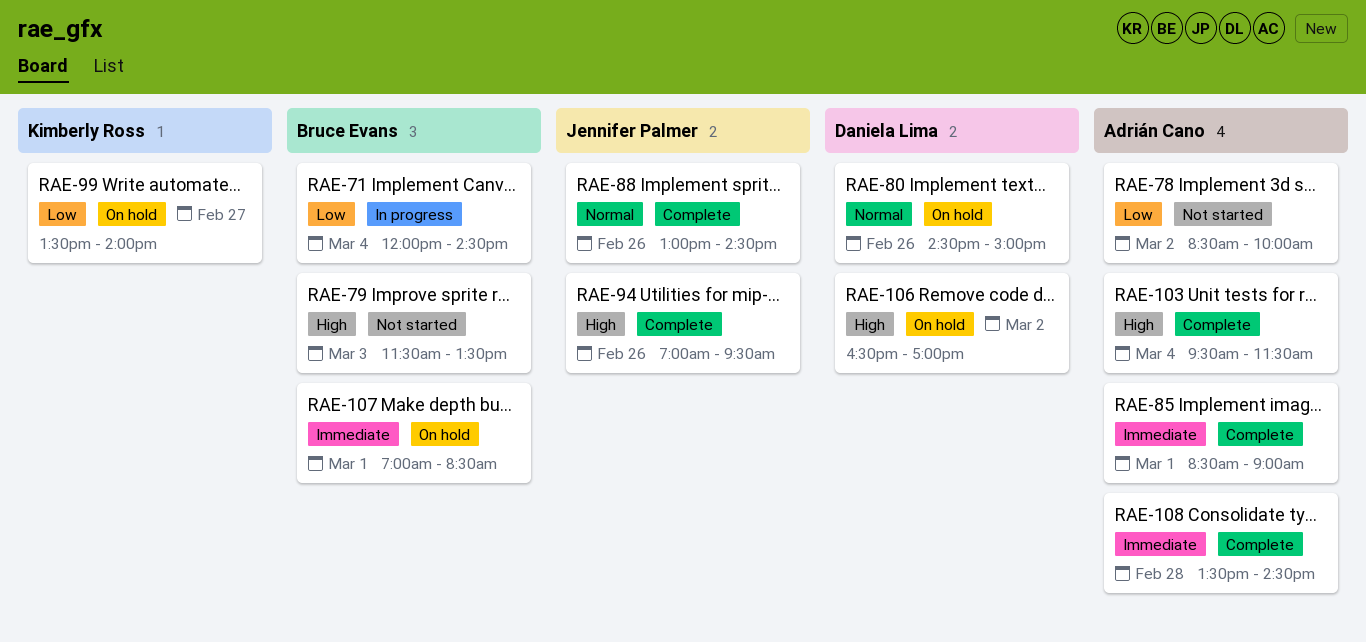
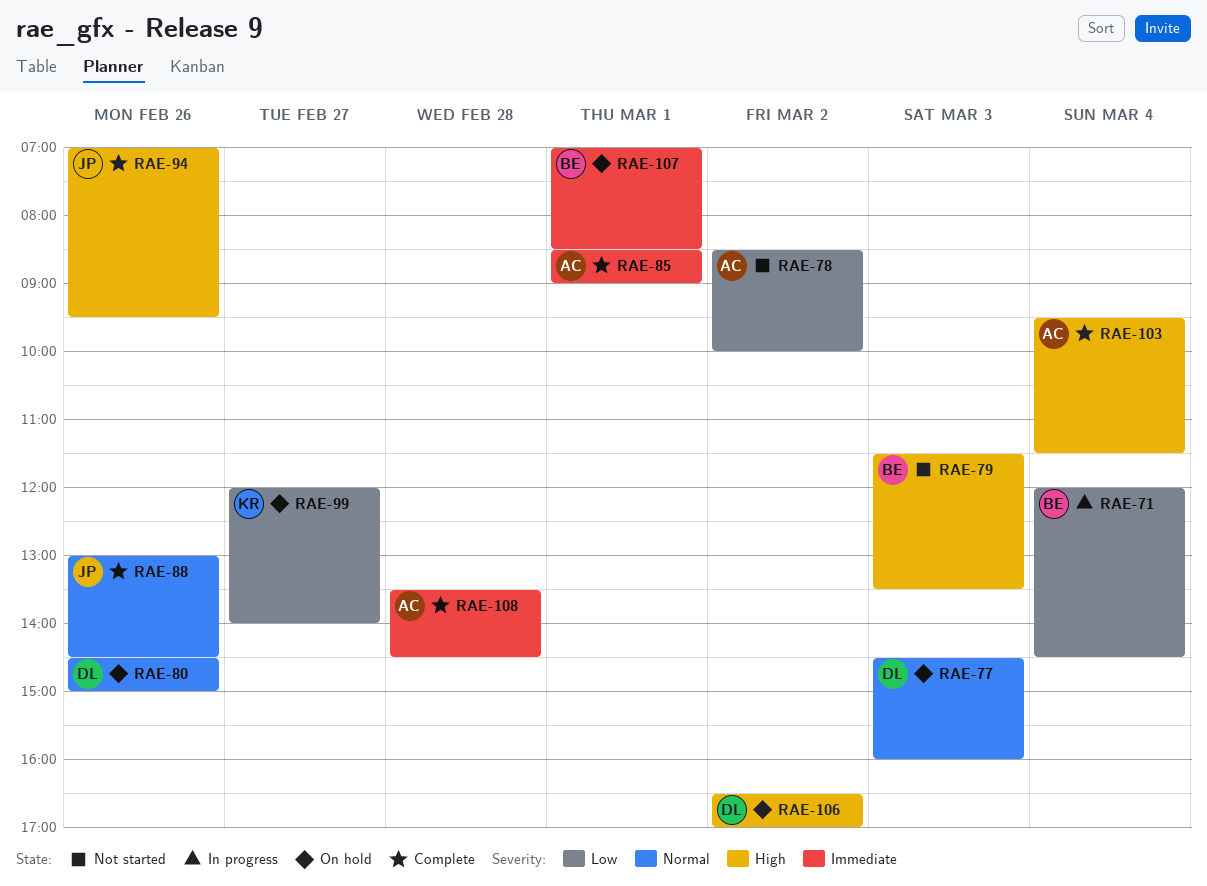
RAE-77: none -> present
RAE-99, begins: 13:30 -> 12:00

